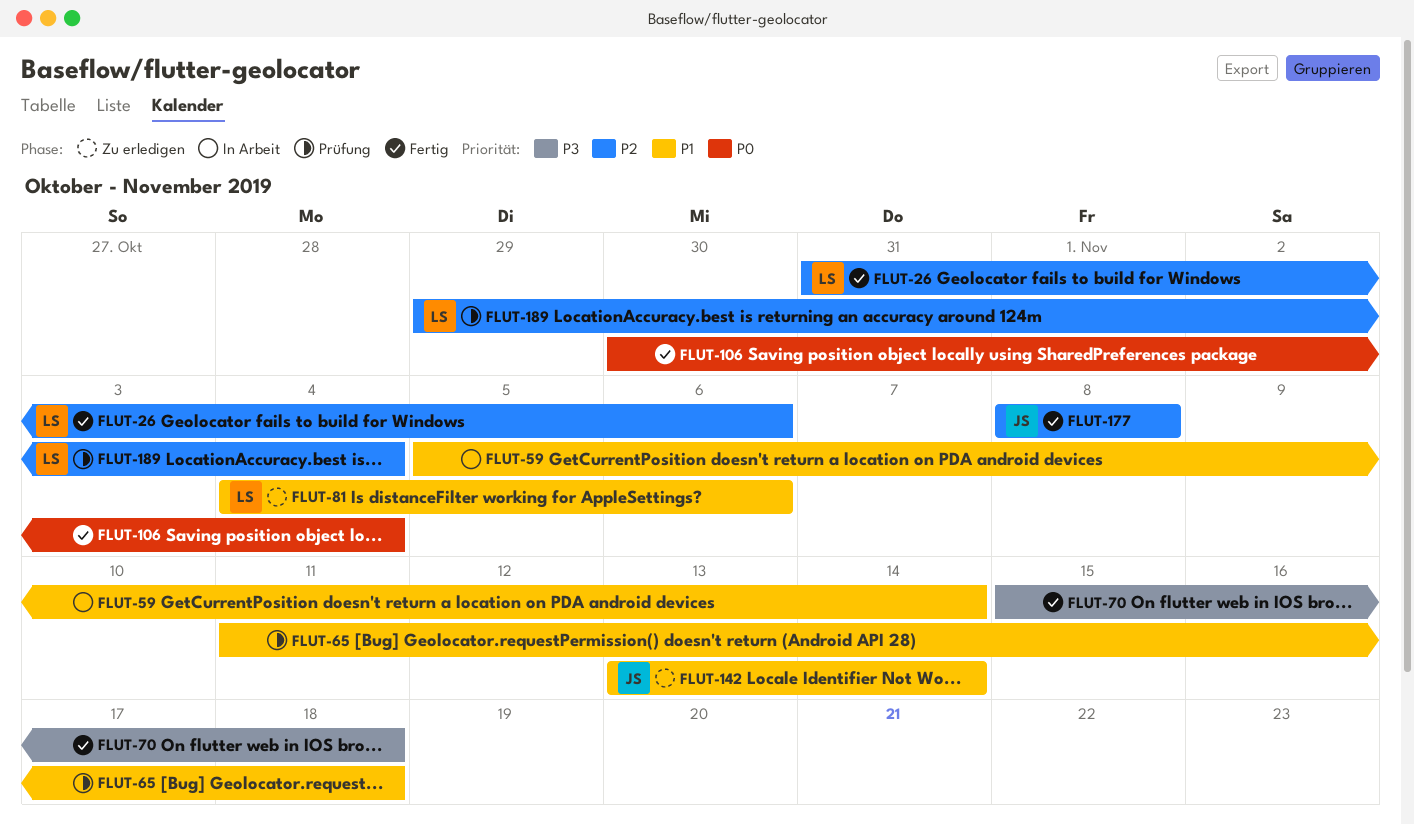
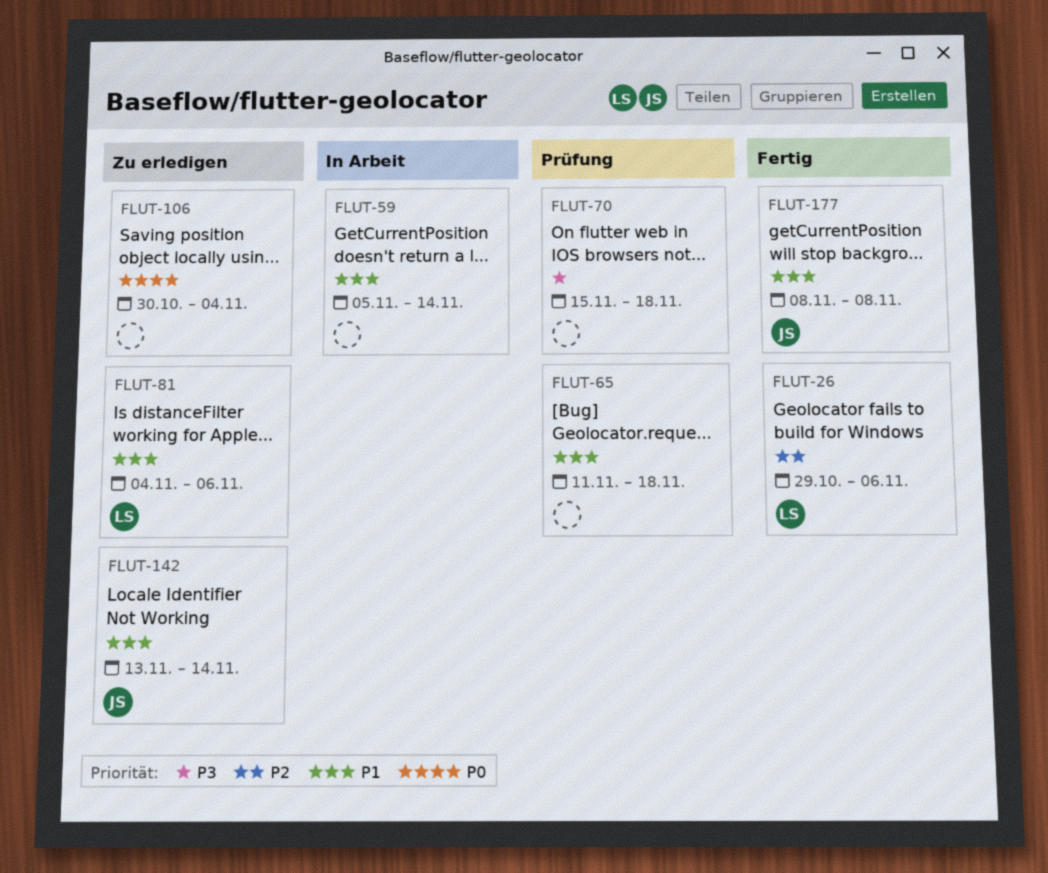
FLUT-26, start: Oct 31 -> Oct 29
FLUT-70, status: Fertig -> Prüfung
FLUT-106, status: Fertig -> Zu erledigen
FLUT-177, priority: P2 -> P1
FLUT-189: present -> none

